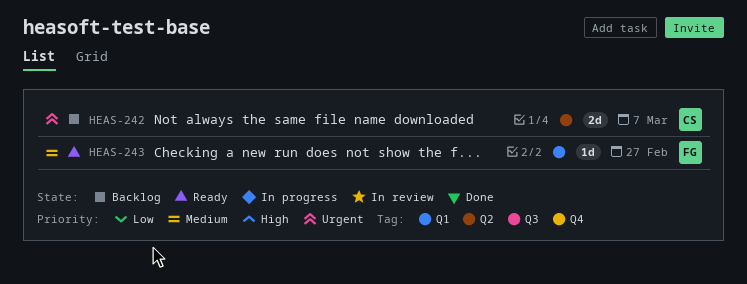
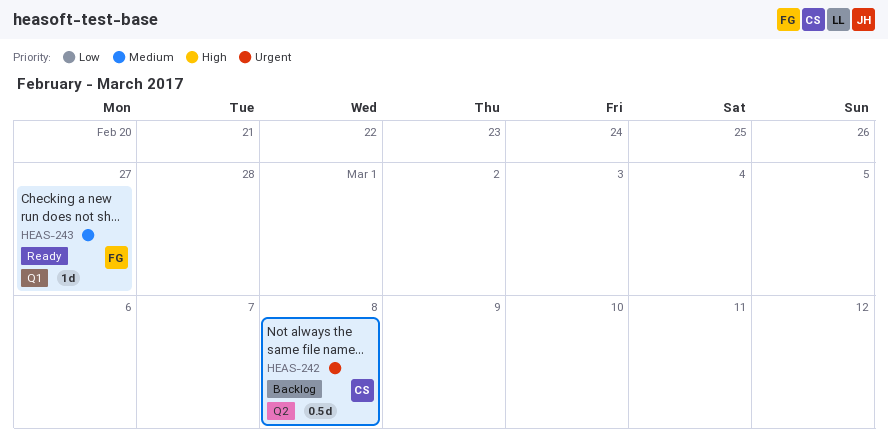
HEAS-242, estimate: 2d -> 0.5d
HEAS-242, due: Mar 7 -> Mar 8

